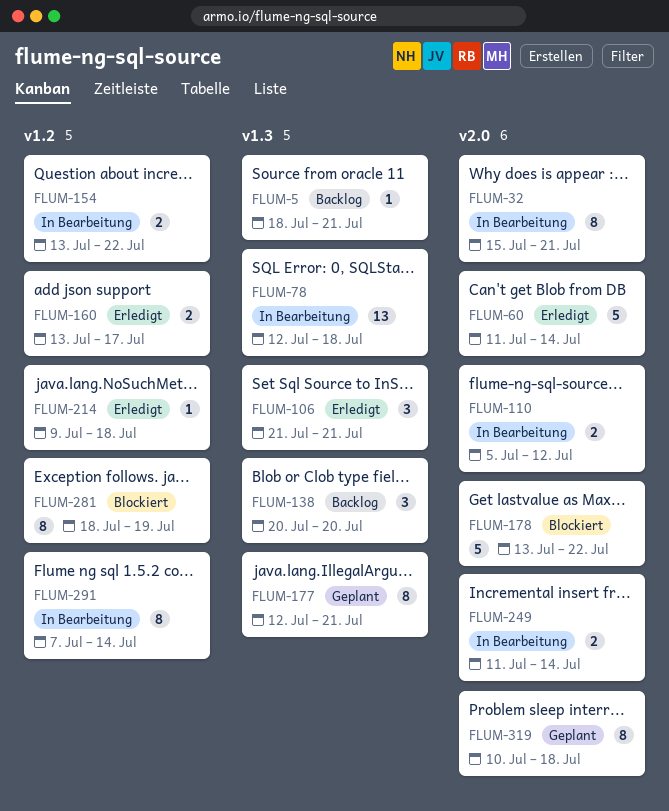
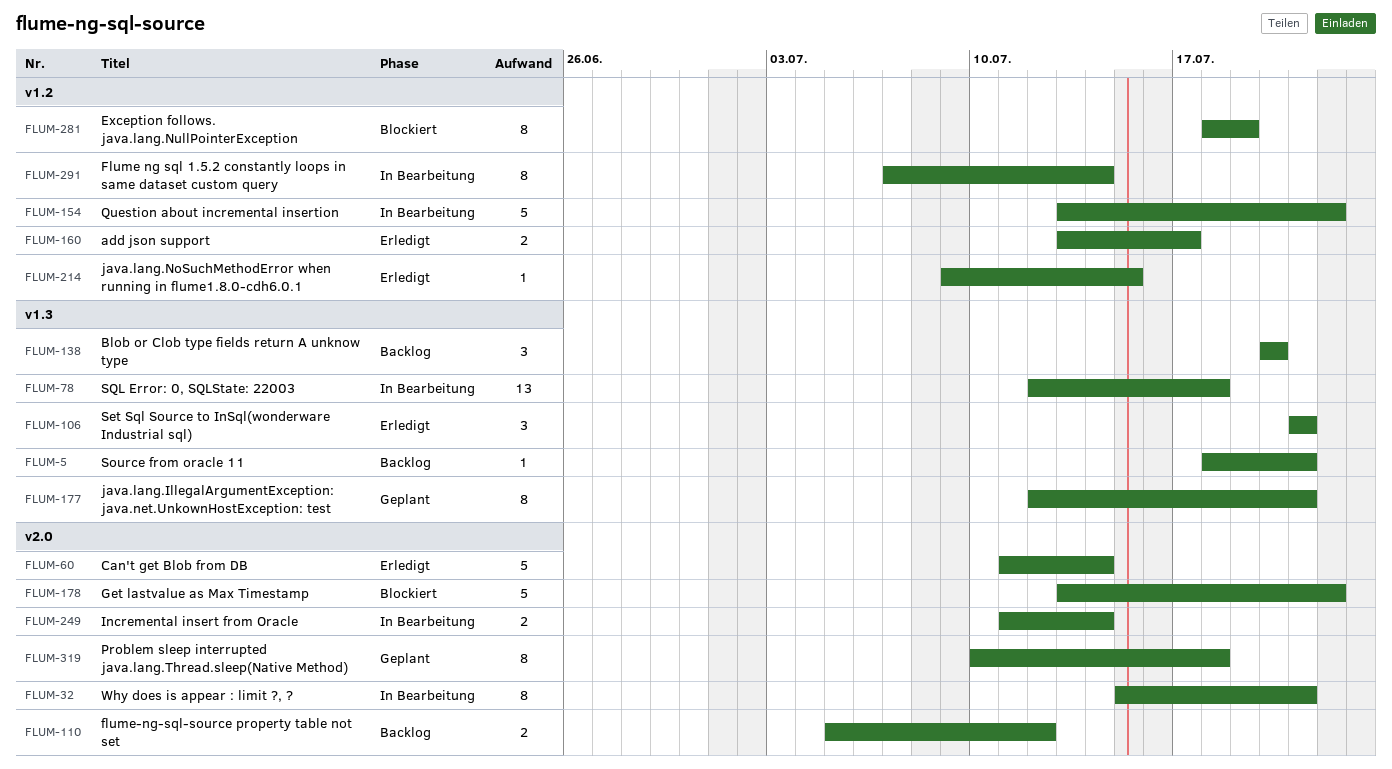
FLUM-110, status: In Bearbeitung -> Backlog
FLUM-154, estimate: 2 -> 5
FLUM-214, due: Jul 18 -> Jul 15

